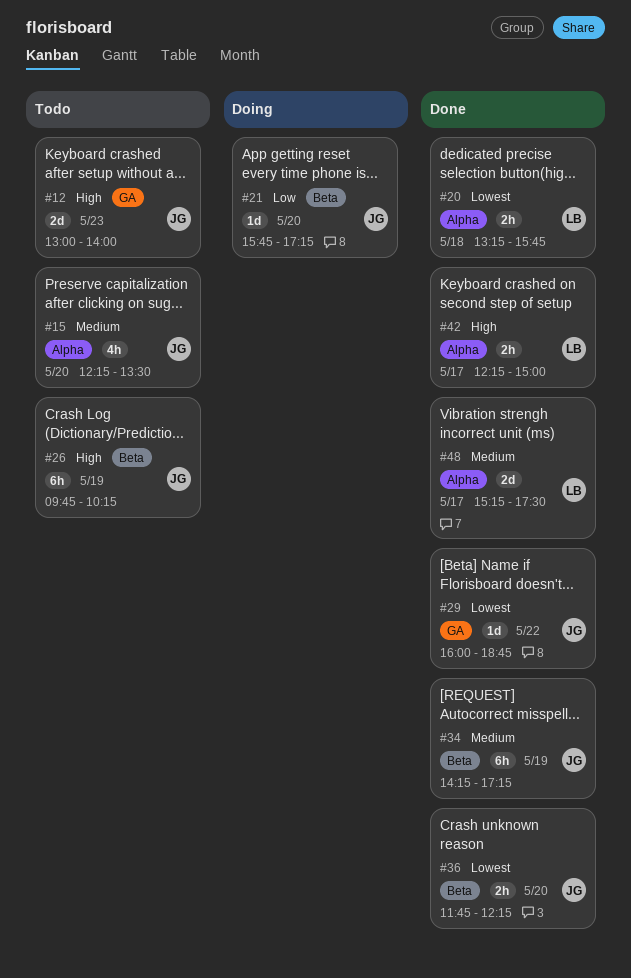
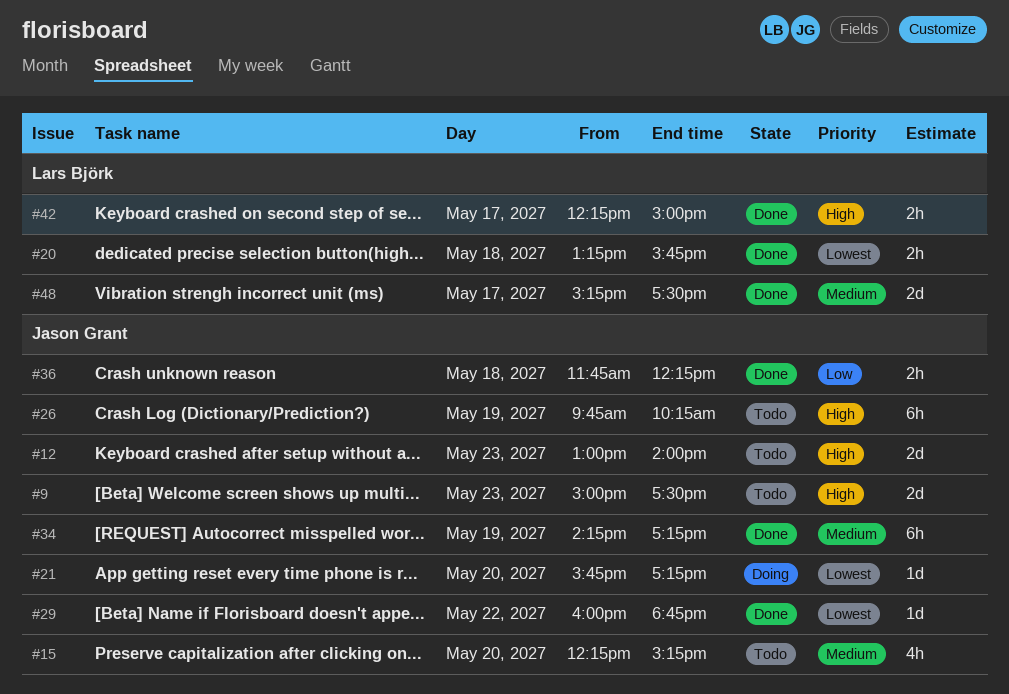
#9: none -> present
#15, ends: 13:30 -> 15:15
#21, priority: Low -> Lowest
#36, priority: Lowest -> Low
#36, day: May 20 -> May 18

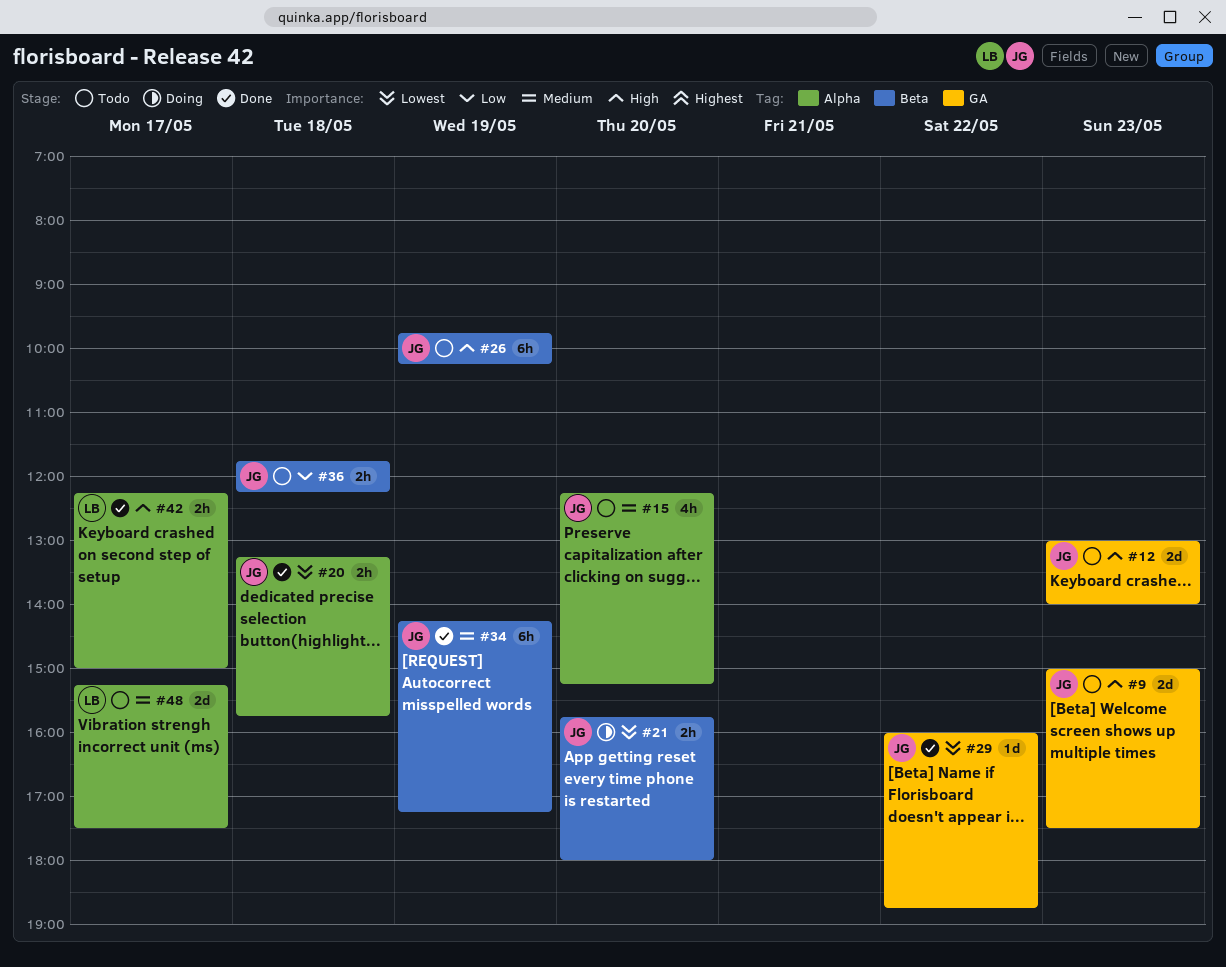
#20, owner: Lars Björk -> Jason Grant
#21, estimate: 1d -> 2h
#21, ends: 17:15 -> 18:00
#36, status: Done -> Todo
#48, status: Done -> Todo

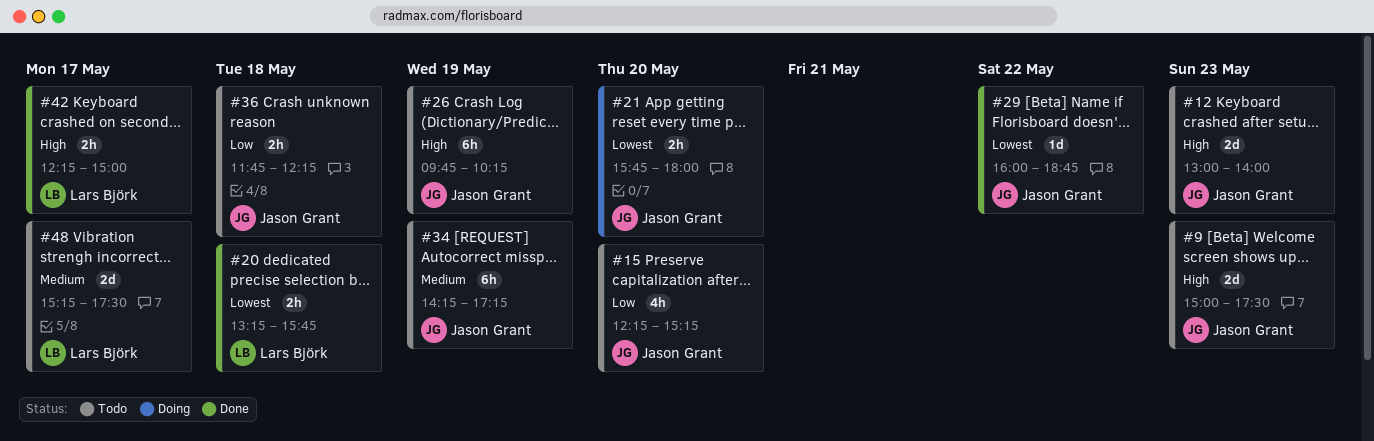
#15, priority: Medium -> Low
#20, owner: Jason Grant -> Lars Björk
#34, status: Done -> Todo

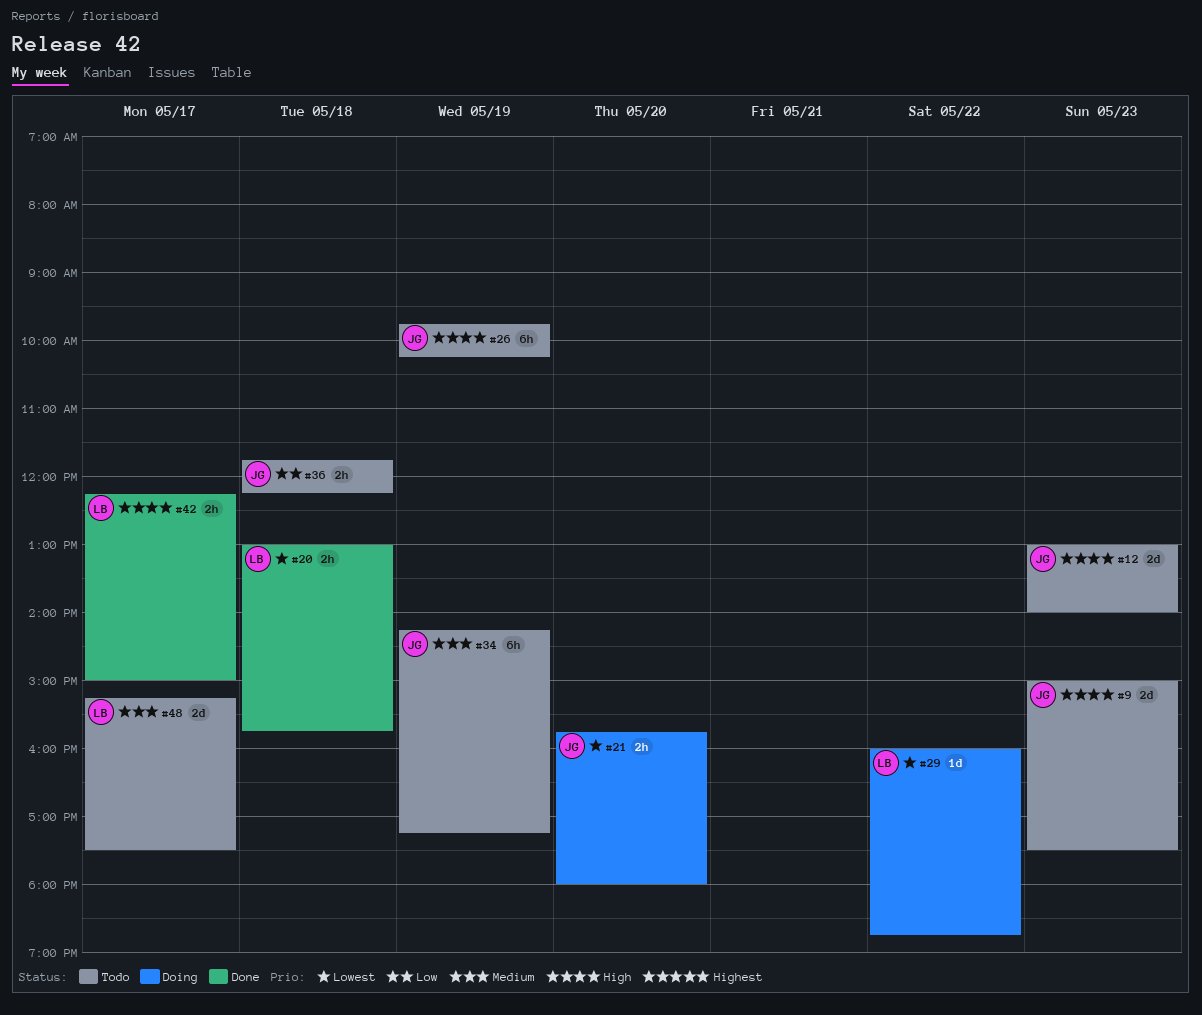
#15: present -> none
#20, begins: 13:15 -> 13:00
#29, status: Done -> Doing
#29, owner: Jason Grant -> Lars Björk

